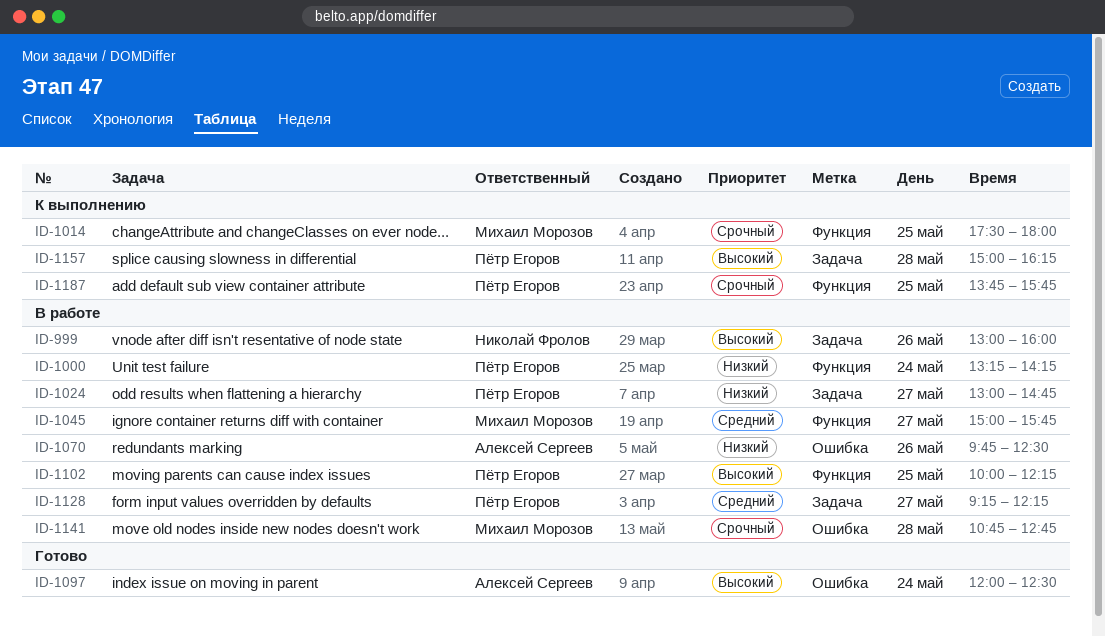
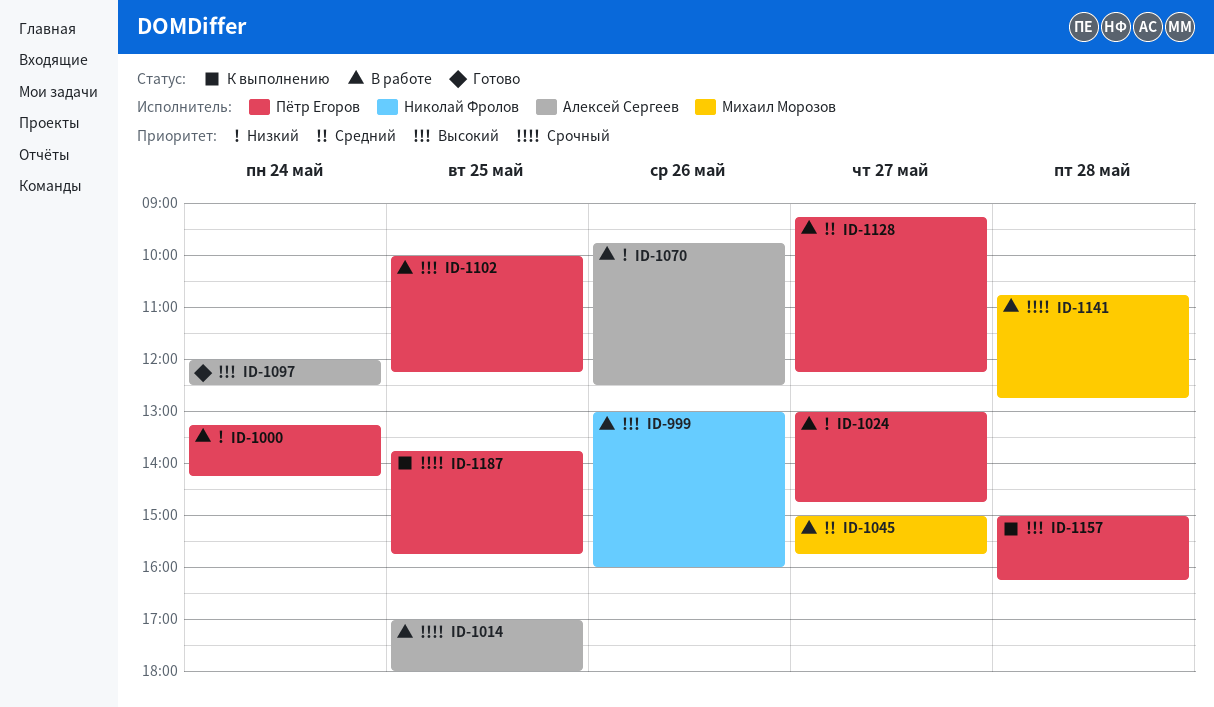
ID-1014, status: К выполнению -> В работе
ID-1014, owner: Михаил Морозов -> Алексей Сергеев
ID-1014, begins: 17:30 -> 17:00

